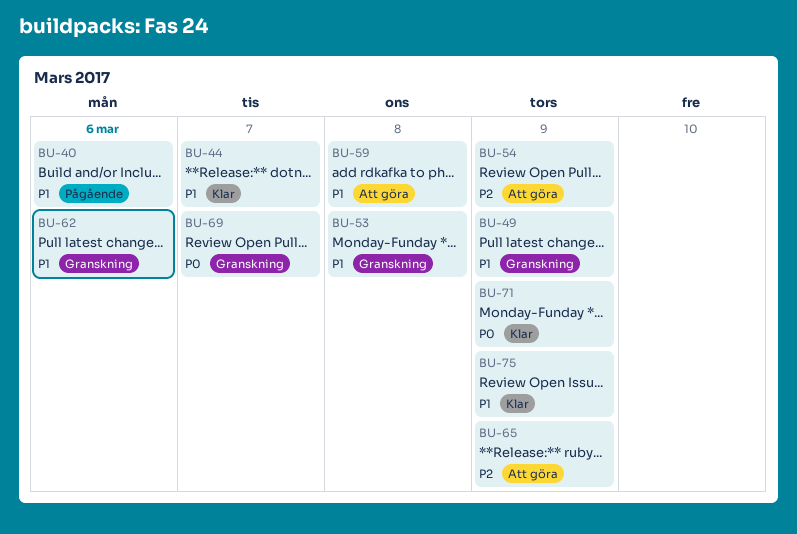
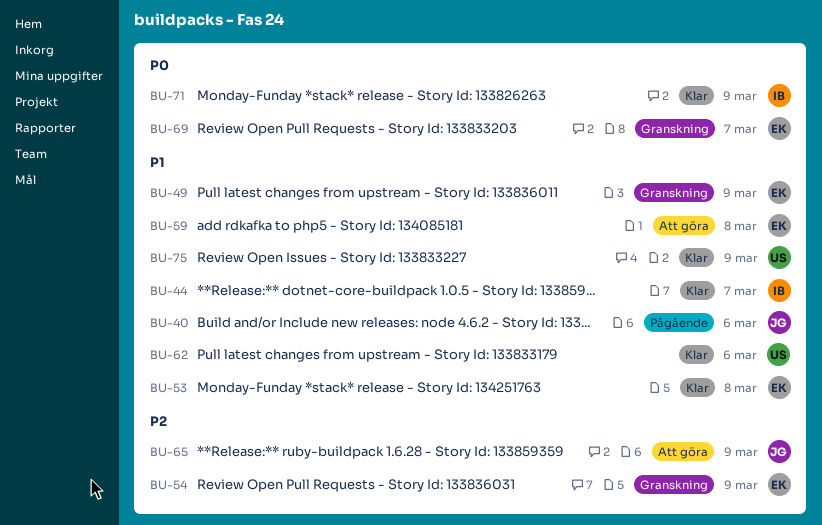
BU-53, status: Granskning -> Klar
BU-54, status: Att göra -> Granskning
BU-62, status: Granskning -> Klar

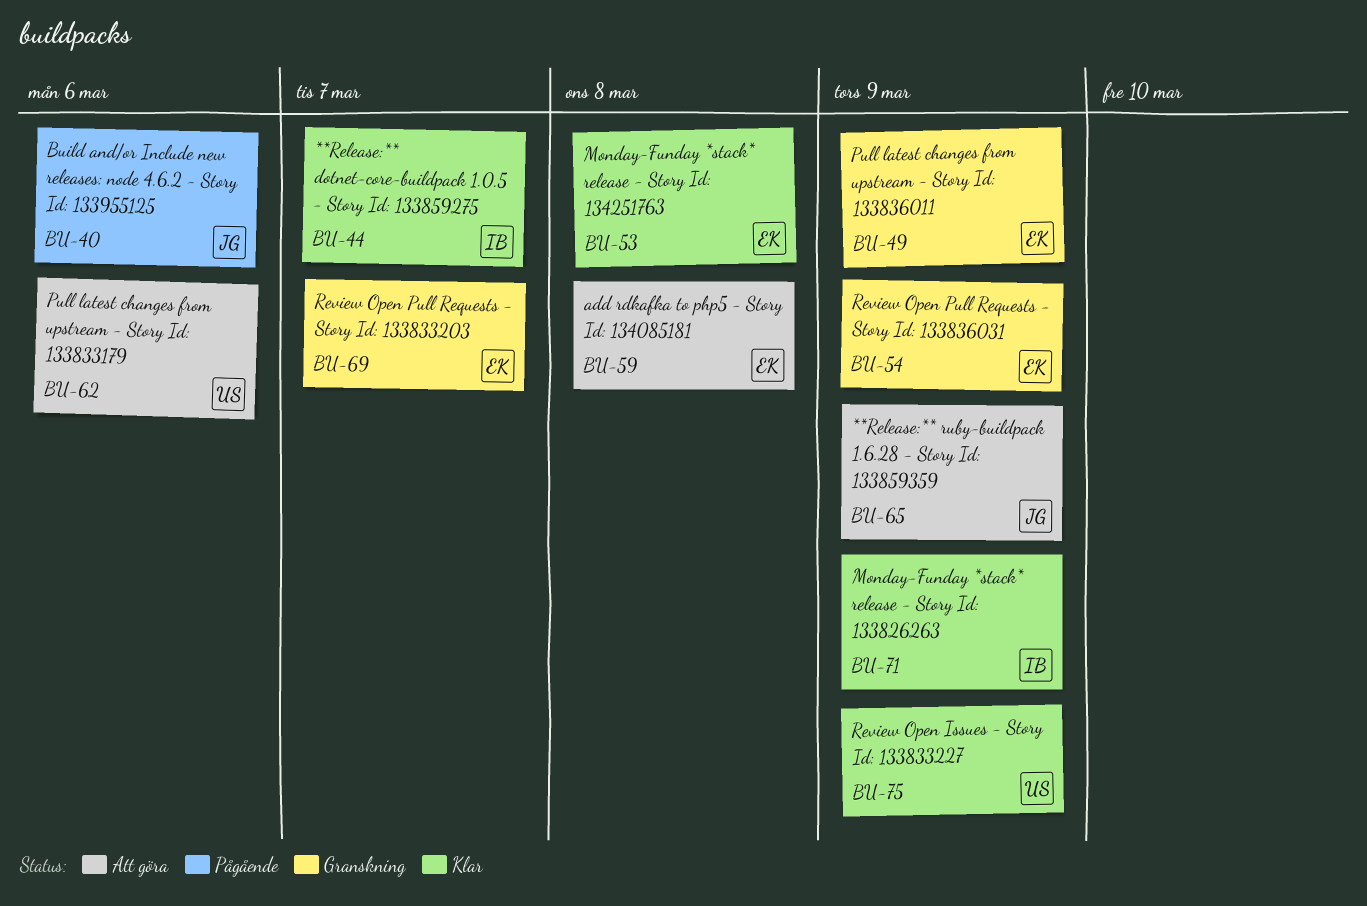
BU-62, status: Klar -> Att göra

